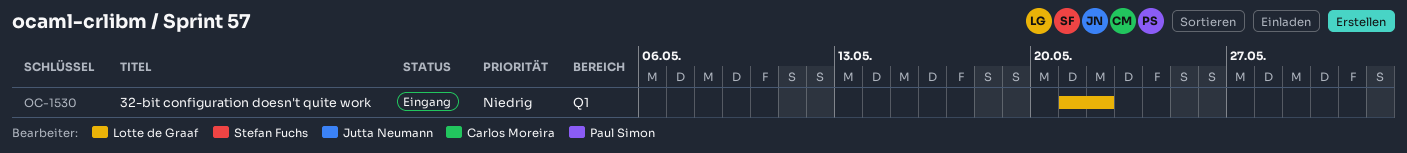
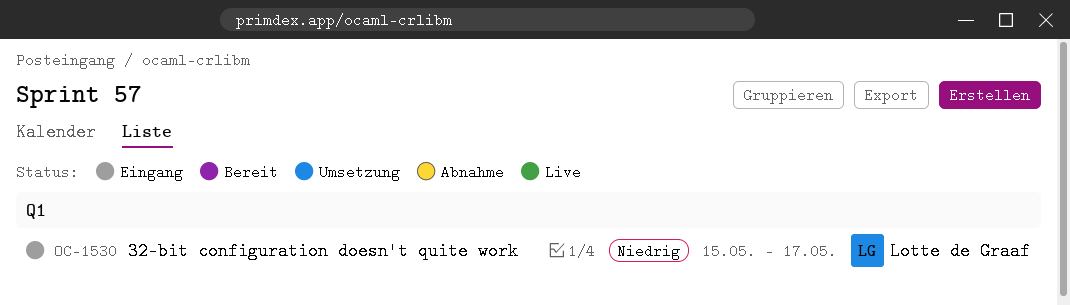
OC-1530, start: May 21 -> May 15
OC-1530, due: May 22 -> May 17

